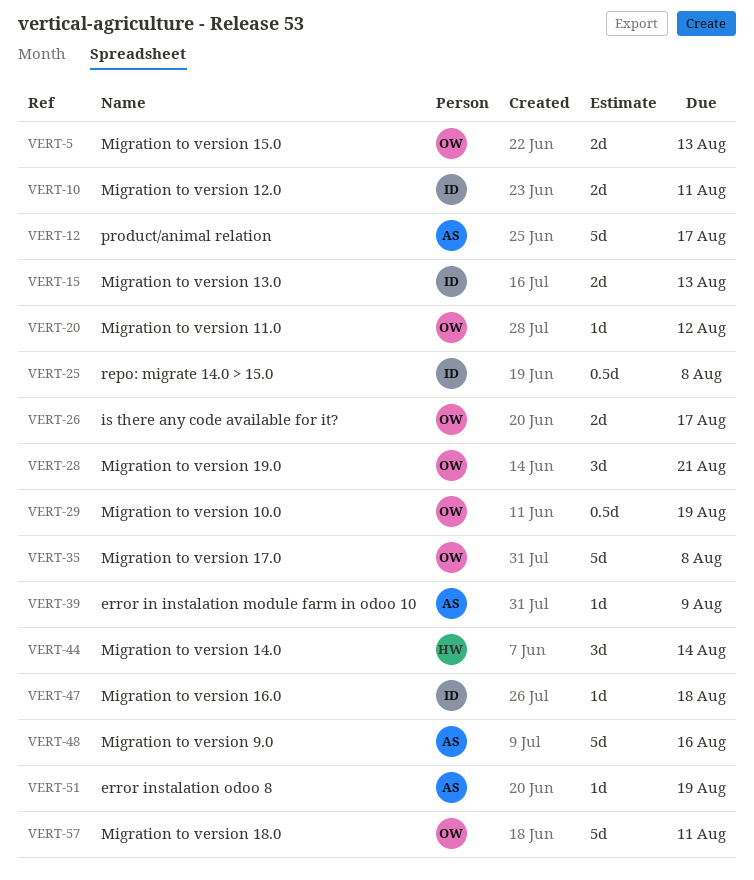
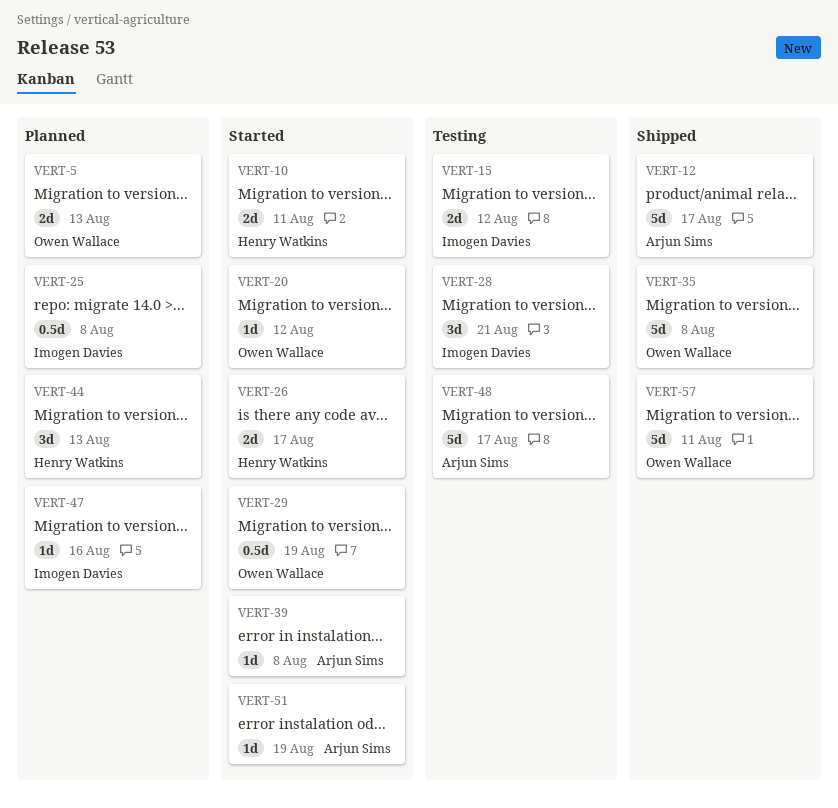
VERT-10, owner: Imogen Davies -> Henry Watkins
VERT-15, due: Aug 13 -> Aug 12
VERT-26, owner: Owen Wallace -> Henry Watkins
VERT-28, owner: Owen Wallace -> Imogen Davies
VERT-39, due: Aug 9 -> Aug 8
VERT-44, due: Aug 14 -> Aug 13
VERT-47, due: Aug 18 -> Aug 16
VERT-48, due: Aug 16 -> Aug 17

